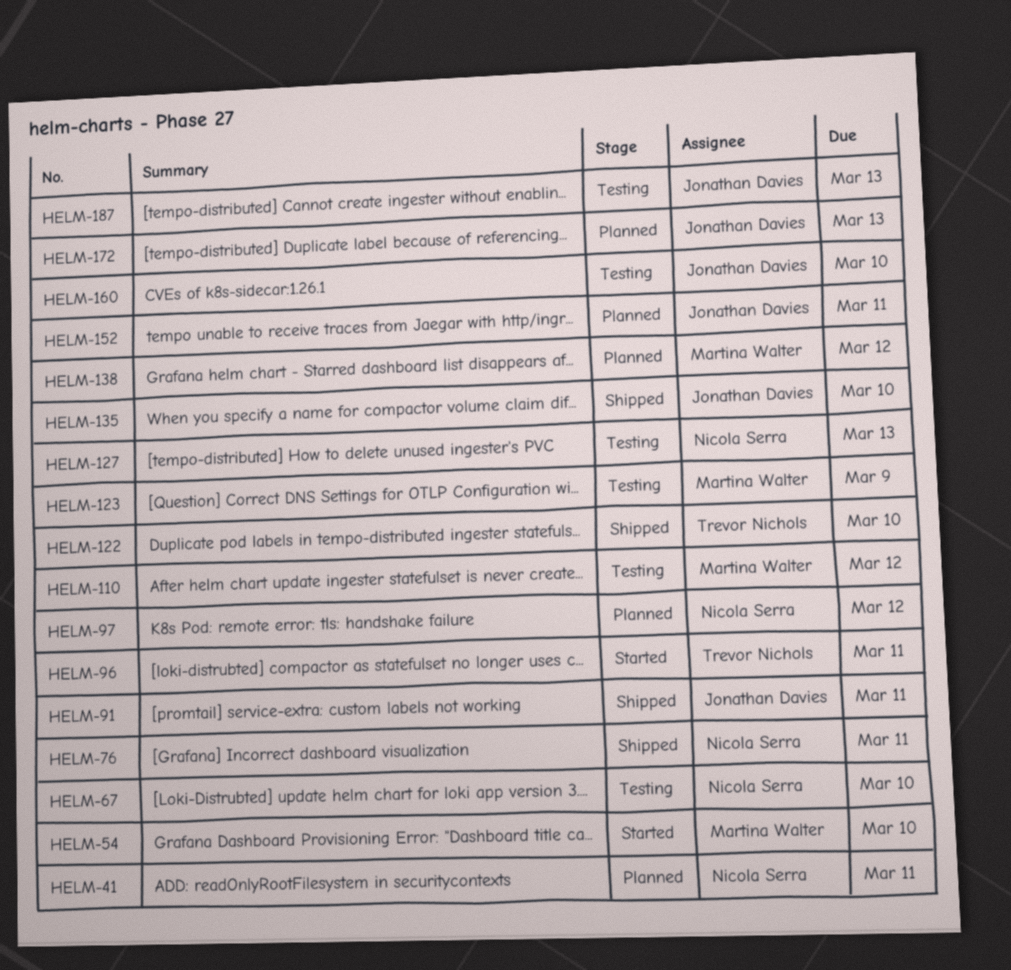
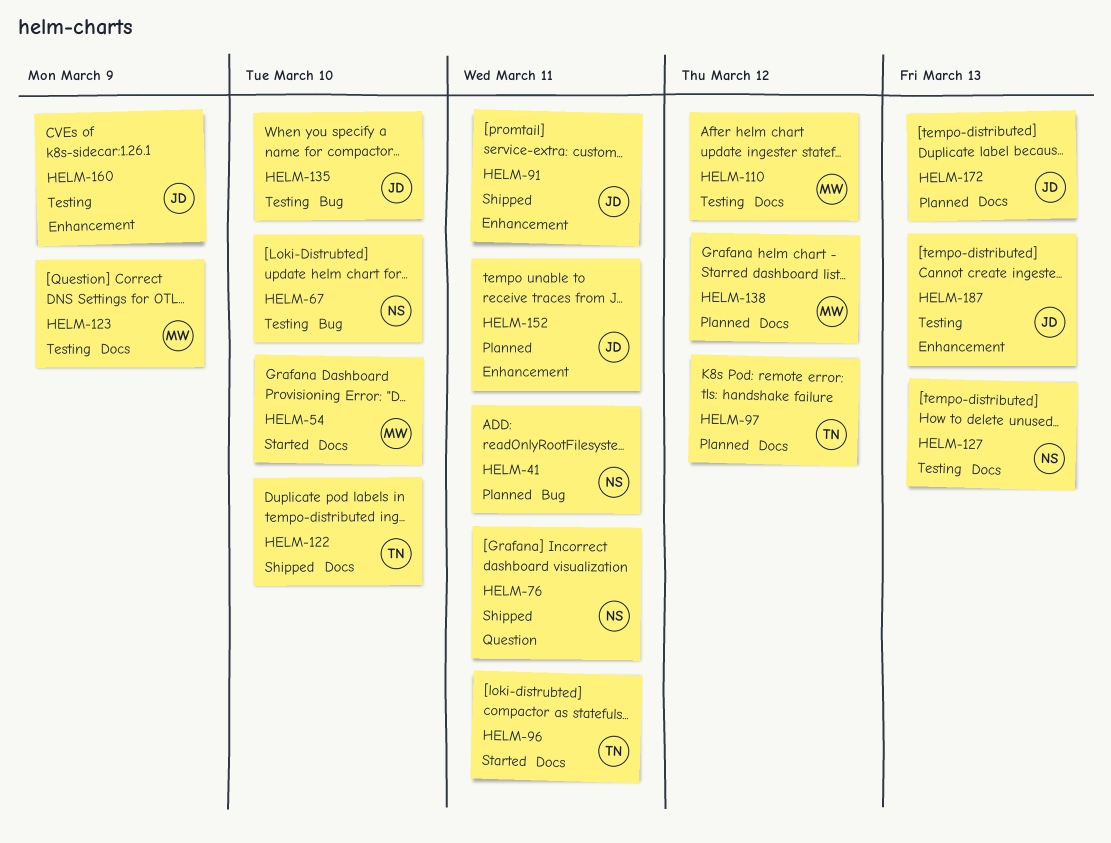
HELM-97, owner: Nicola Serra -> Trevor Nichols
HELM-135, status: Shipped -> Testing
HELM-160, due: Mar 10 -> Mar 9

